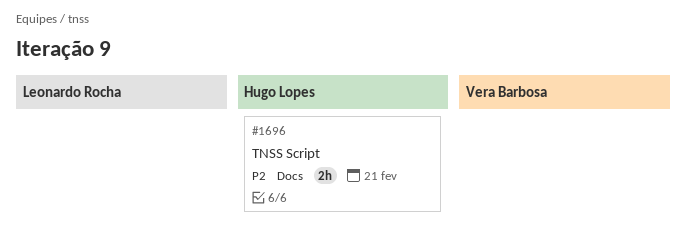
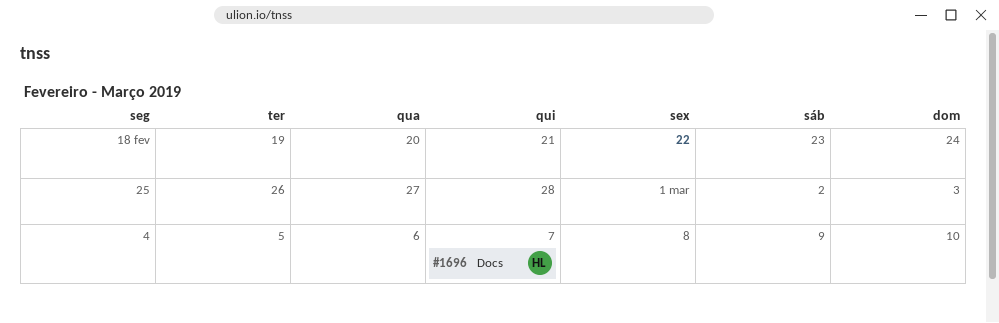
#1696, due: Feb 21 -> Mar 7

